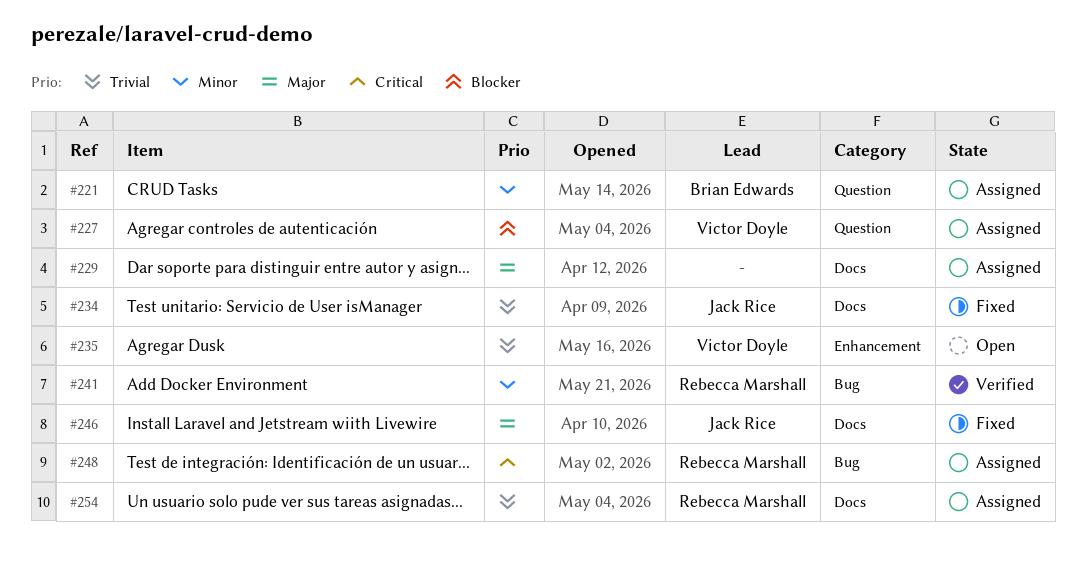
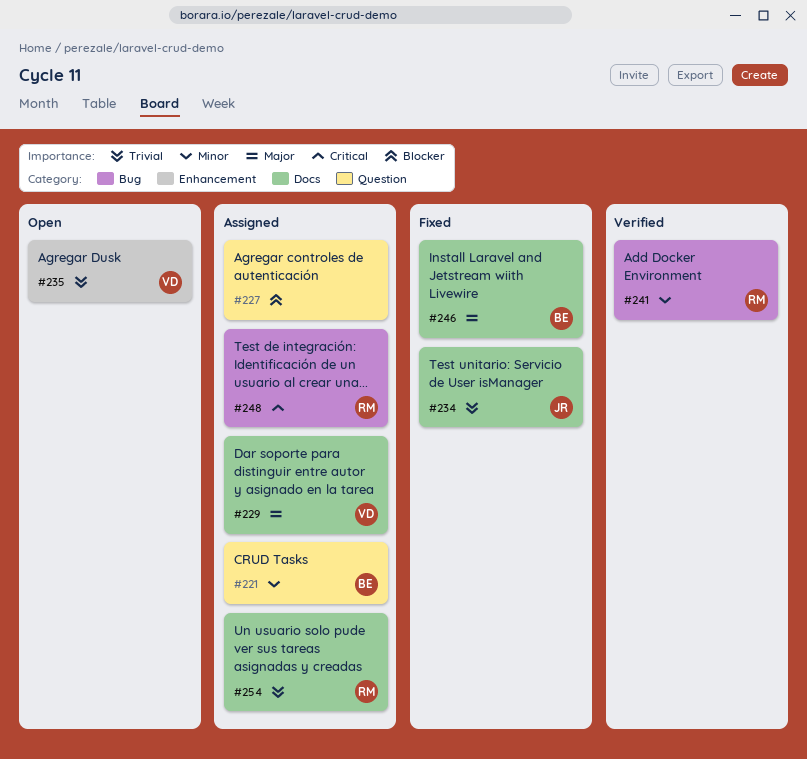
#227, owner: Victor Doyle -> none
#229, owner: none -> Victor Doyle
#246, owner: Jack Rice -> Brian Edwards

